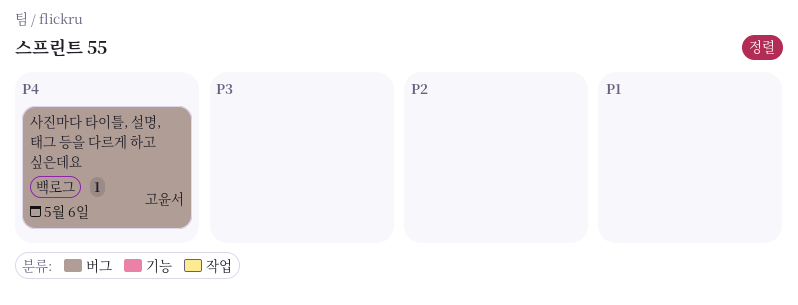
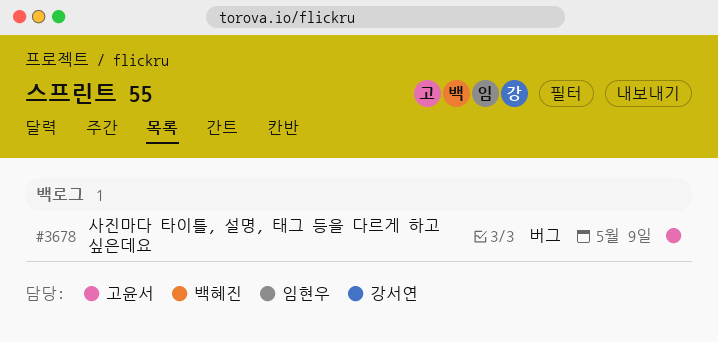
사진마다 타이틀, 설명, 태그 등을 다르게 하고 싶은데요, due: May 6 -> May 9

